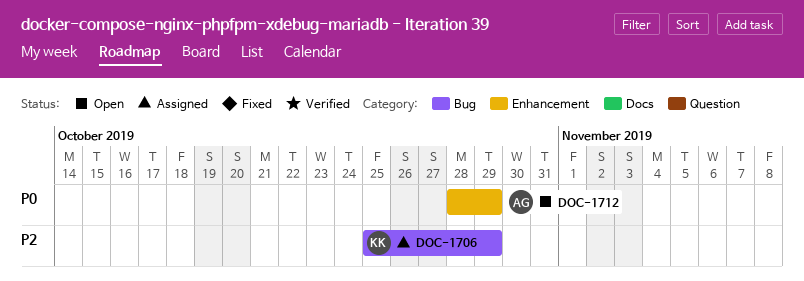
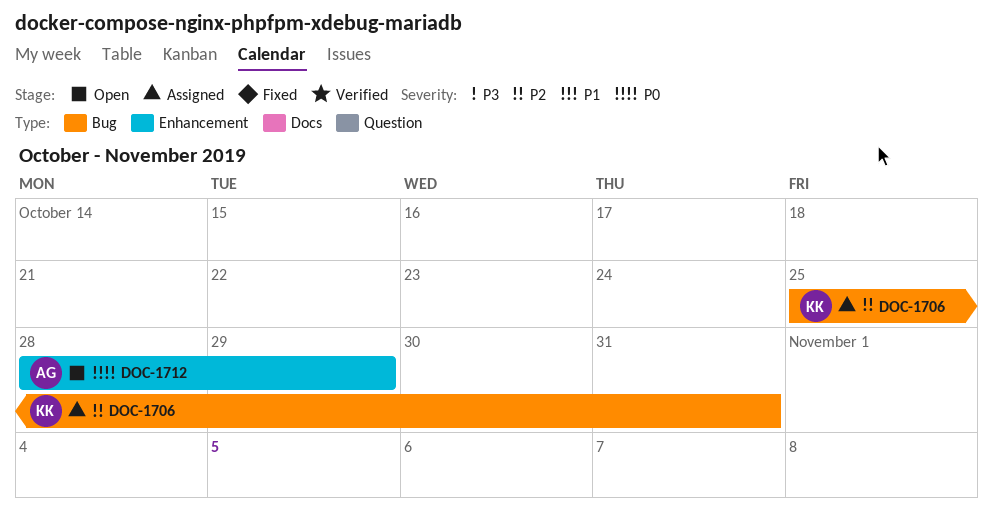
DOC-1706, due: Oct 29 -> Oct 31

